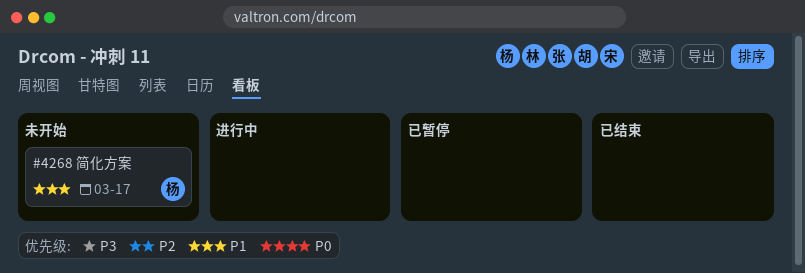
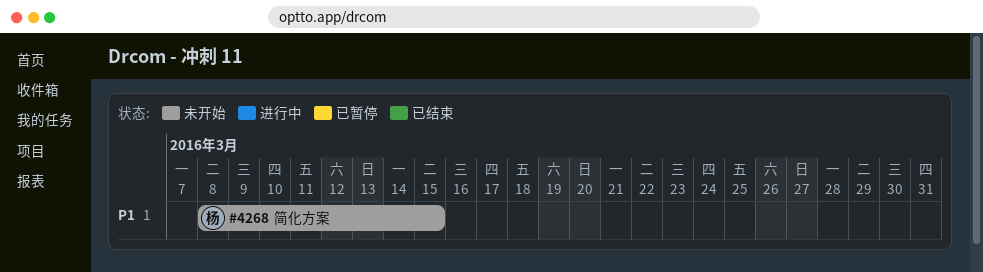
#4268, due: Mar 17 -> Mar 15

